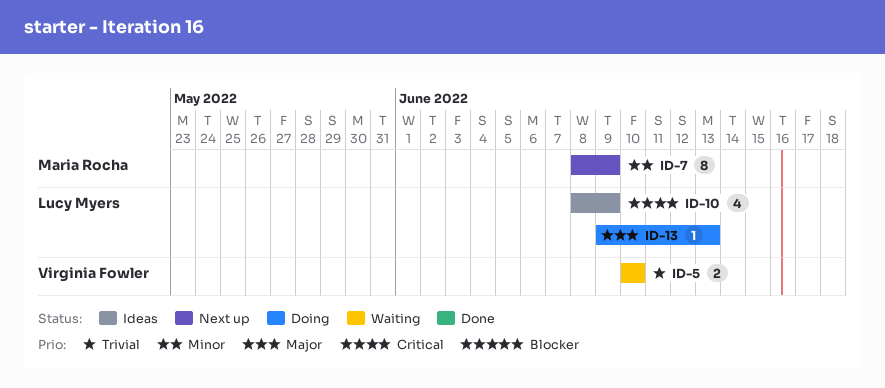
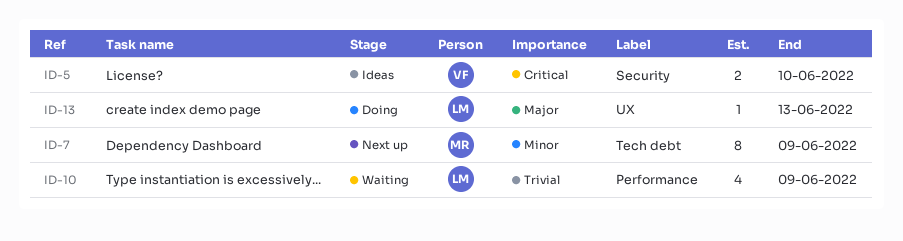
ID-5, status: Waiting -> Ideas
ID-5, priority: Trivial -> Critical
ID-10, status: Ideas -> Waiting
ID-10, priority: Critical -> Trivial

